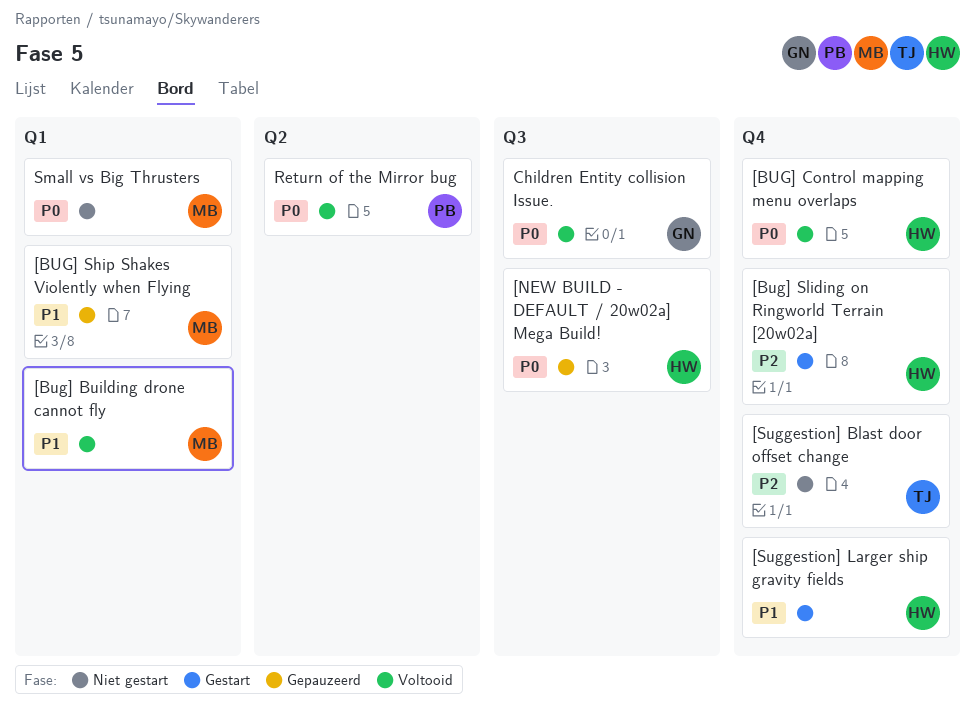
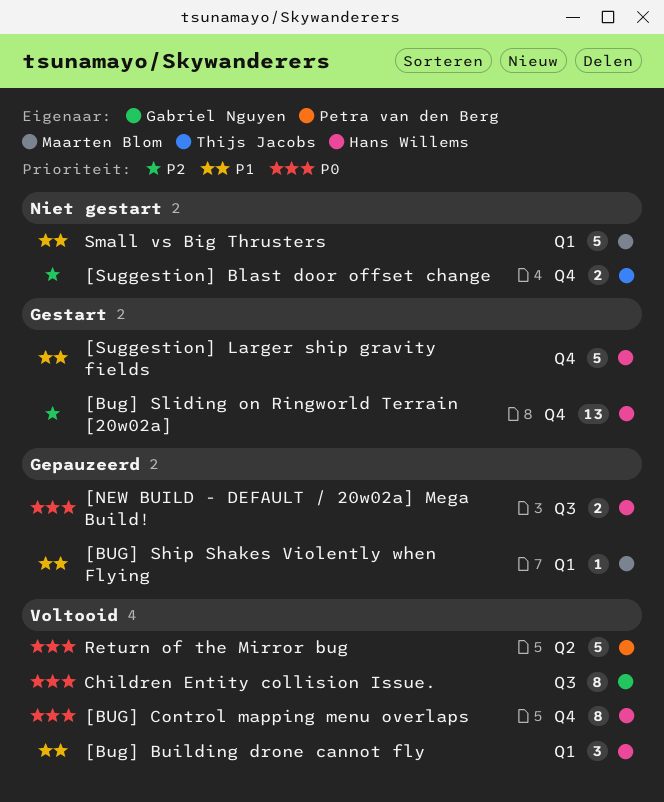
[Bug] Building drone cannot fly, owner: Maarten Blom -> Hans Willems
Small vs Big Thrusters, priority: P0 -> P1

